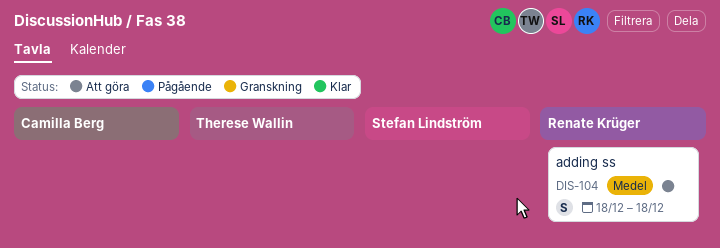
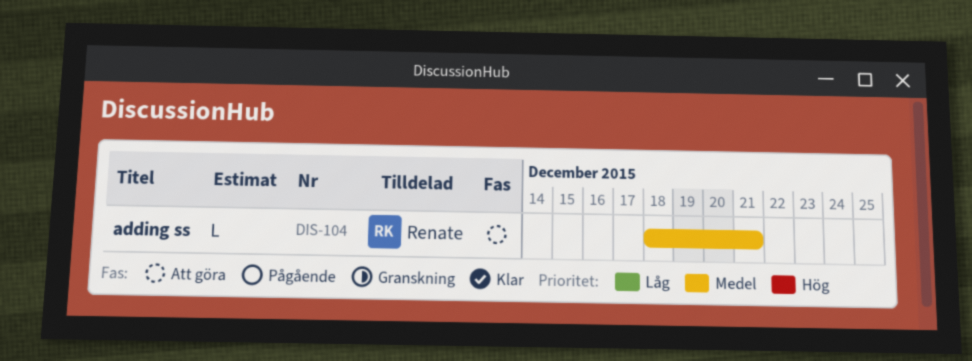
DIS-104, estimate: S -> L
DIS-104, due: Dec 18 -> Dec 21

